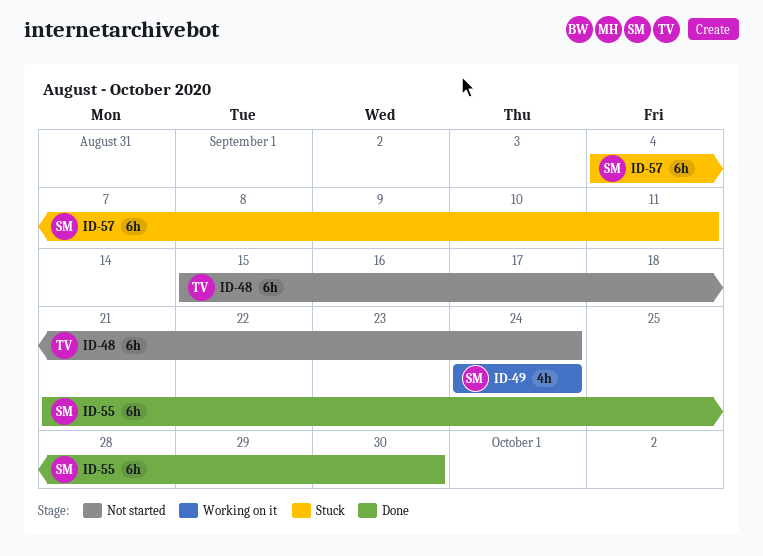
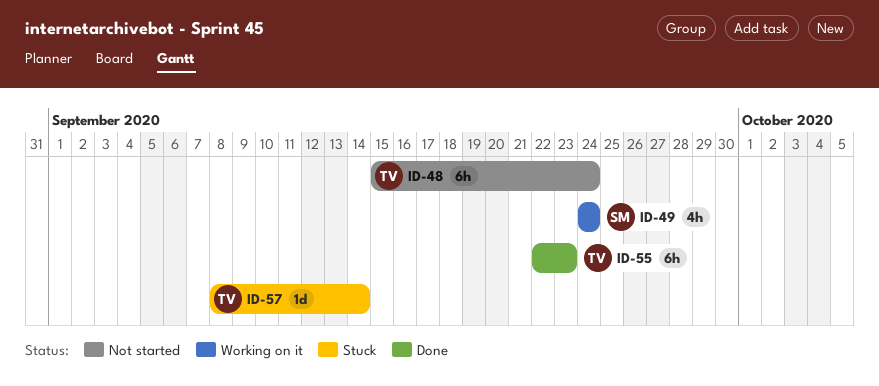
ID-55, owner: SM -> TV
ID-55, start: Sep 21 -> Sep 22
ID-55, due: Sep 30 -> Sep 23
ID-57, owner: SM -> TV
ID-57, estimate: 6h -> 1d
ID-57, start: Sep 4 -> Sep 8
ID-57, due: Sep 11 -> Sep 14

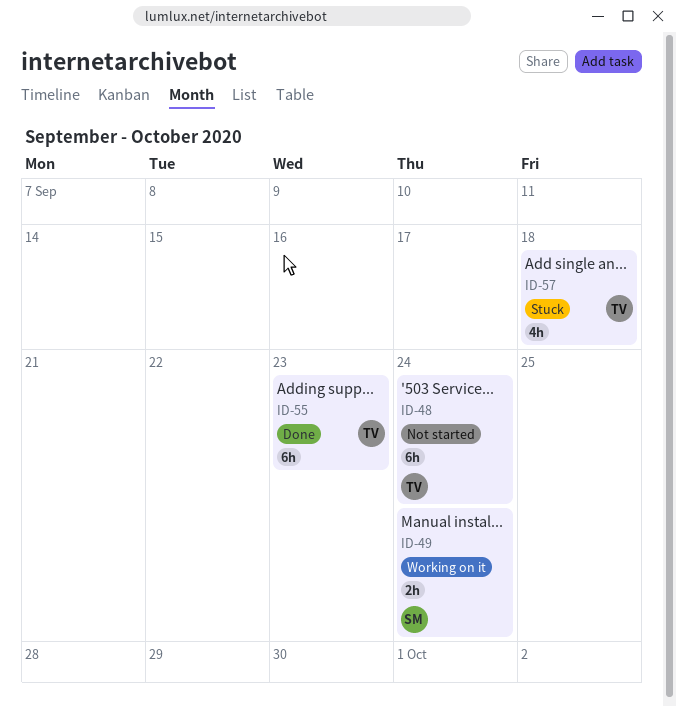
ID-49, estimate: 4h -> 2h
ID-57, estimate: 1d -> 4h
ID-57, due: Sep 14 -> Sep 18

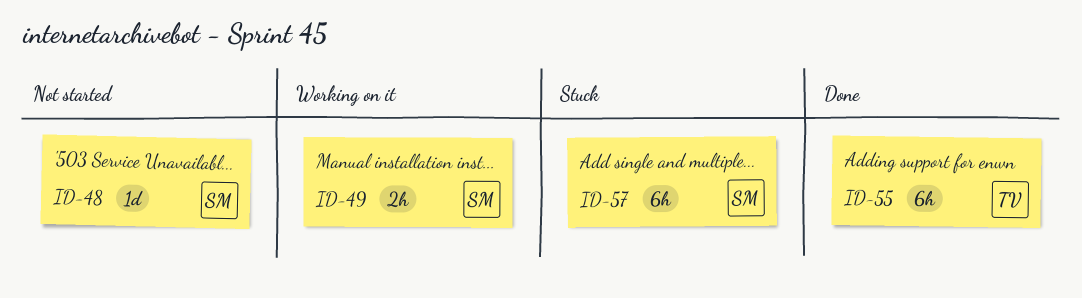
ID-48, owner: TV -> SM
ID-48, estimate: 6h -> 1d
ID-57, owner: TV -> SM
ID-57, estimate: 4h -> 6h

